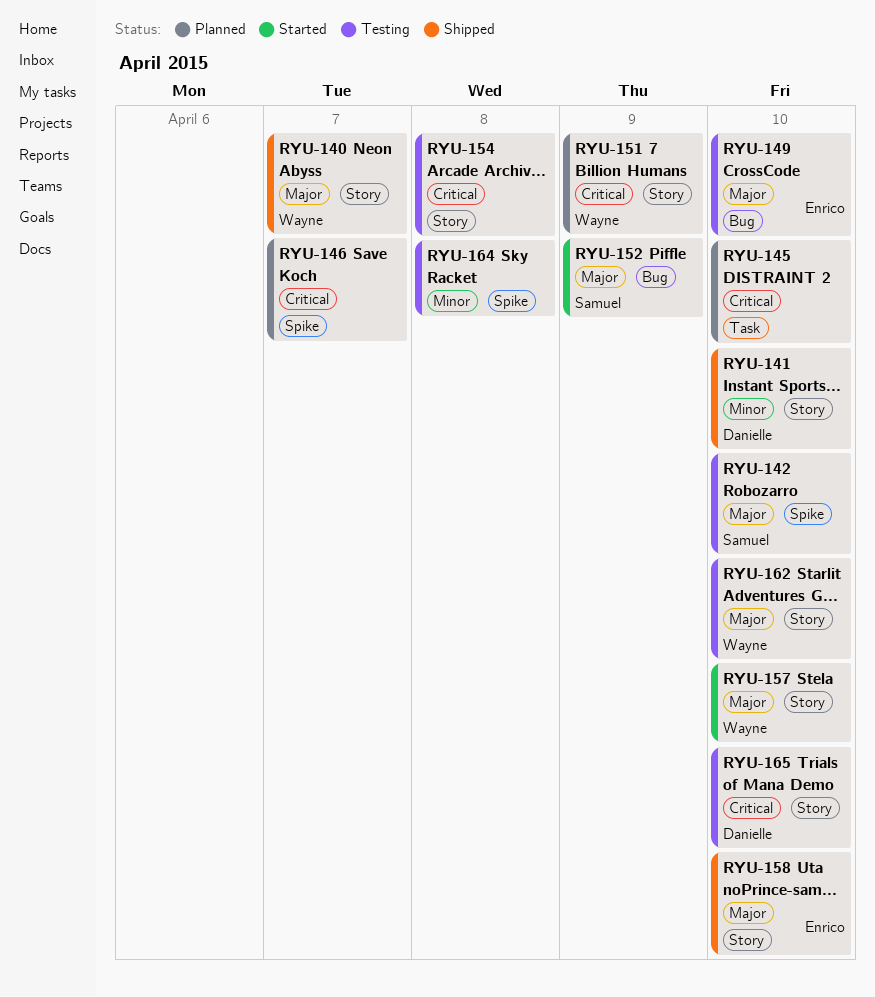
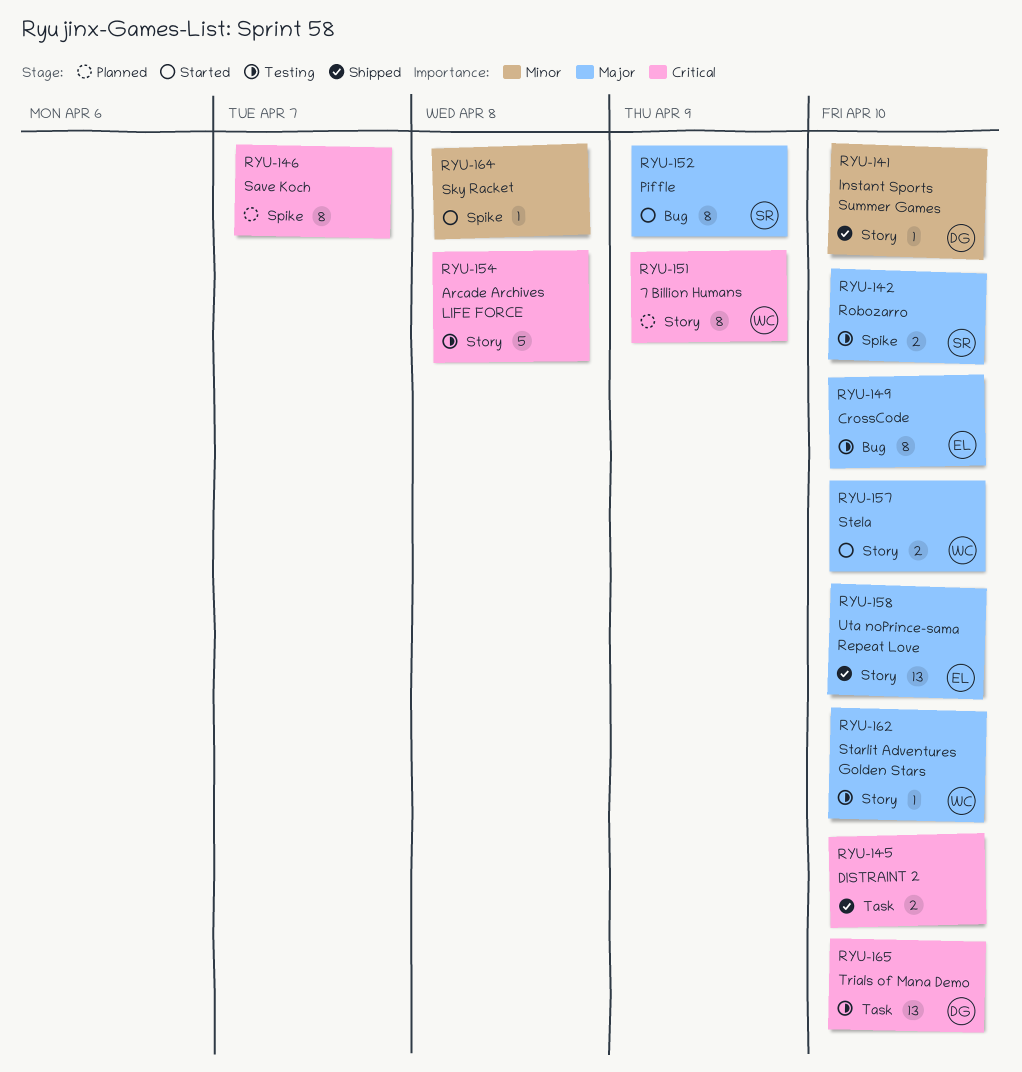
RYU-140: present -> none
RYU-145, status: Planned -> Shipped
RYU-164, status: Testing -> Started
RYU-165, label: Story -> Task

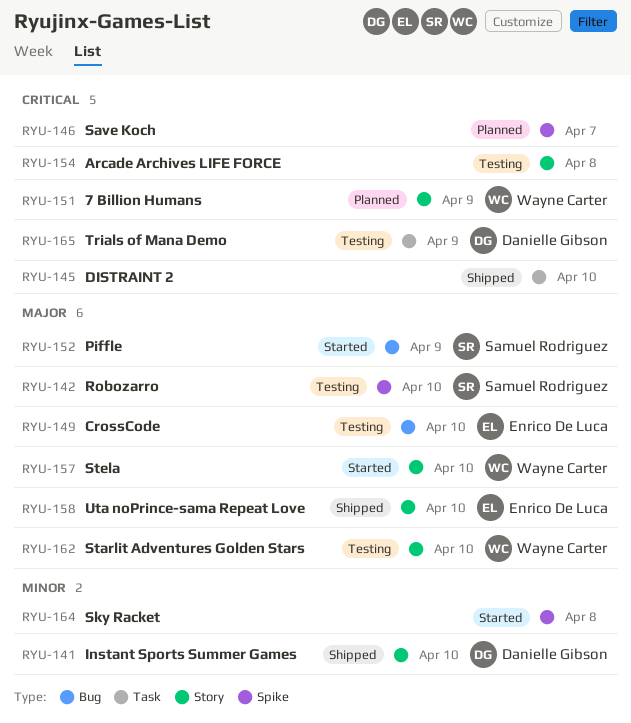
RYU-165, due: Apr 10 -> Apr 9

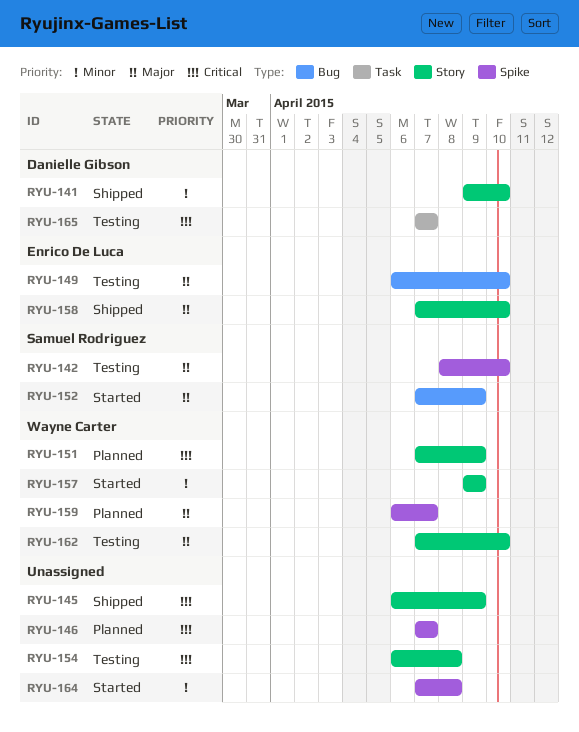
RYU-145, label: Task -> Story
RYU-145, due: Apr 10 -> Apr 9
RYU-157, priority: Major -> Minor
RYU-157, due: Apr 10 -> Apr 9
RYU-159: none -> present
RYU-165, due: Apr 9 -> Apr 7

